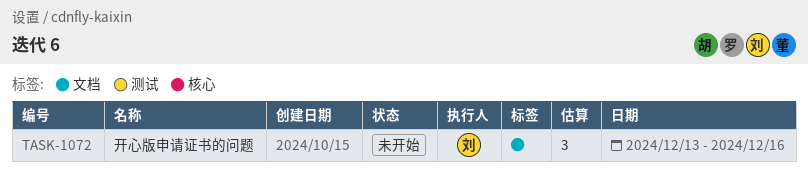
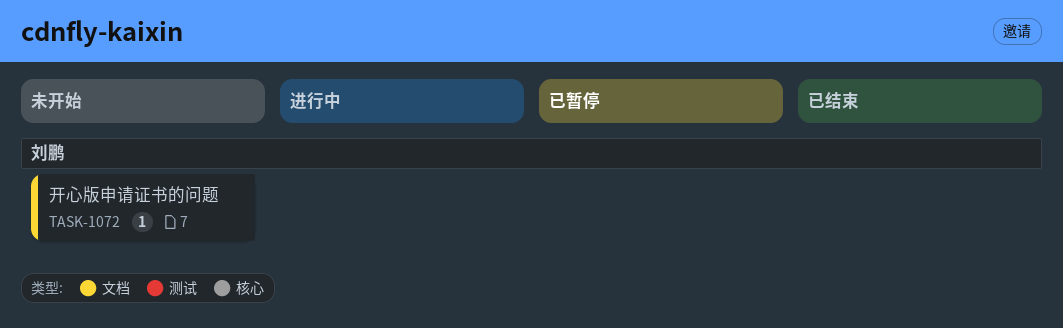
TASK-1072, estimate: 3 -> 1

